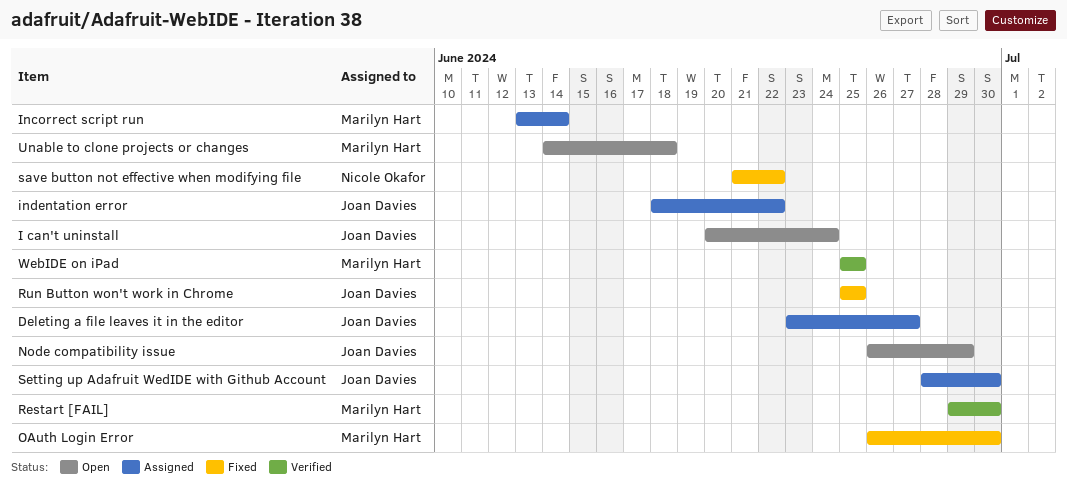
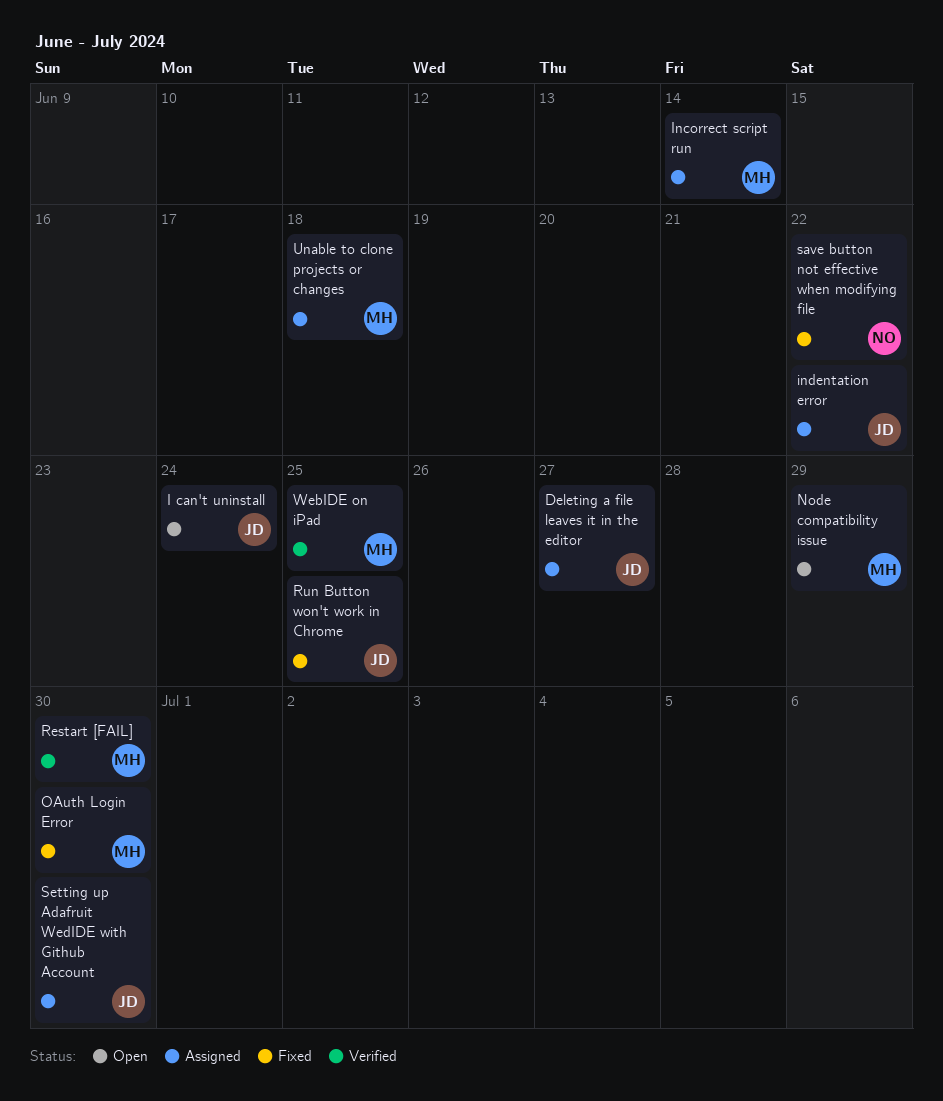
Node compatibility issue, owner: Joan Davies -> Marilyn Hart
Unable to clone projects or changes, status: Open -> Assigned

